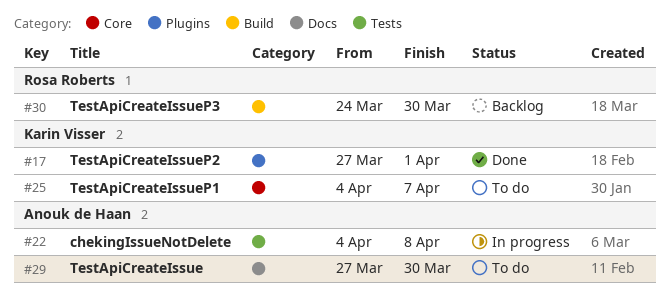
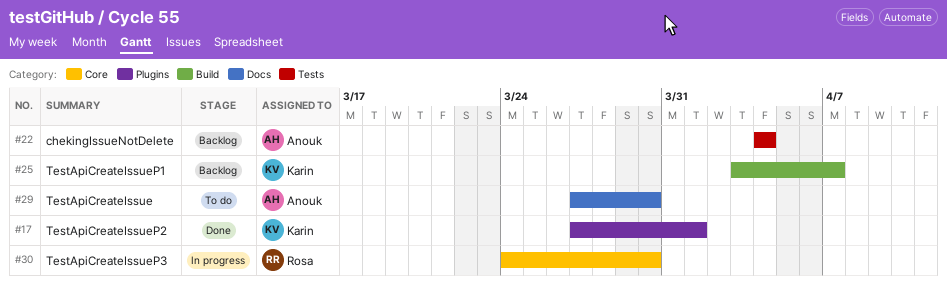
#22, status: In progress -> Backlog
#22, due: Apr 8 -> Apr 4
#25, status: To do -> Backlog
#25, label: Core -> Build
#25, start: Apr 4 -> Apr 3
#30, status: Backlog -> In progress
#30, label: Build -> Core

